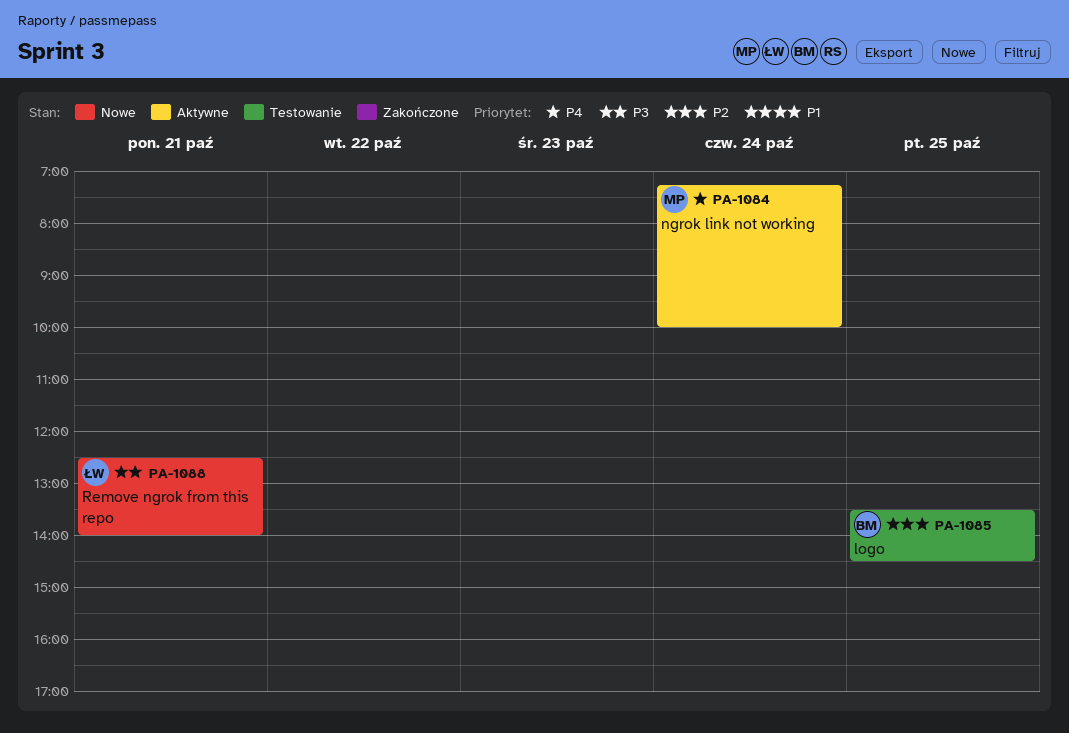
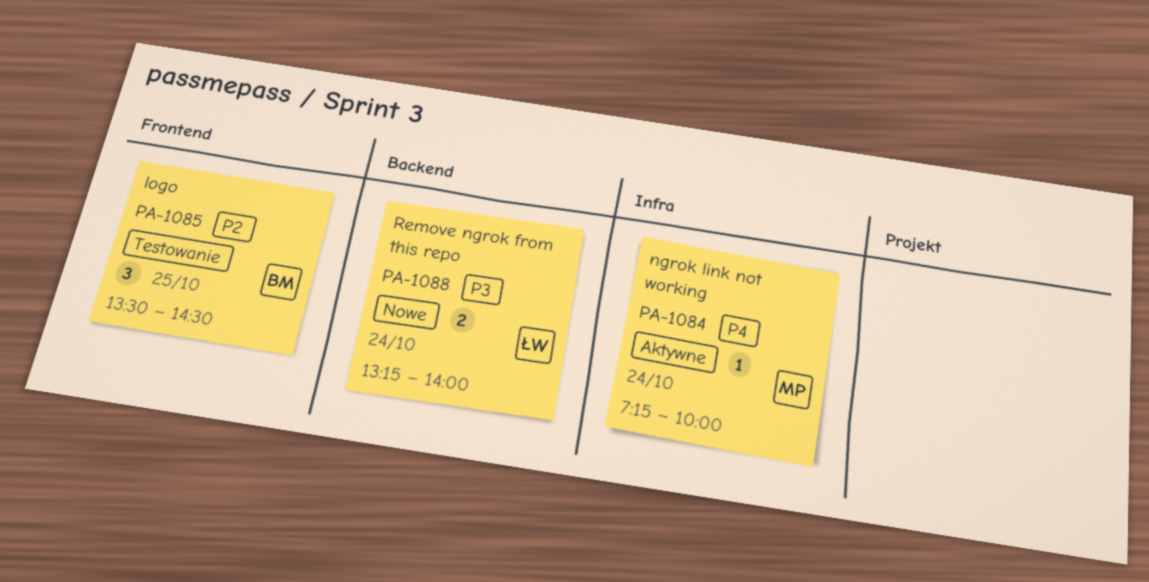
PA-1088, day: Oct 21 -> Oct 24
PA-1088, begins: 12:30 -> 13:15

